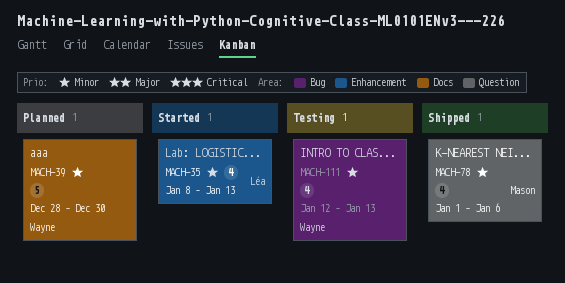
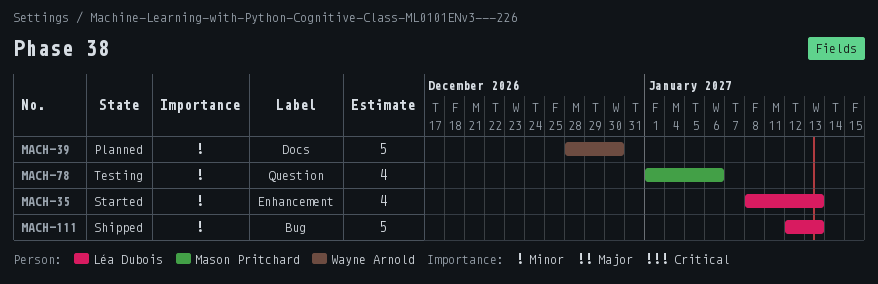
MACH-78, status: Shipped -> Testing
MACH-111, status: Testing -> Shipped
MACH-111, owner: Wayne Arnold -> Léa Dubois
MACH-111, estimate: 4 -> 5

